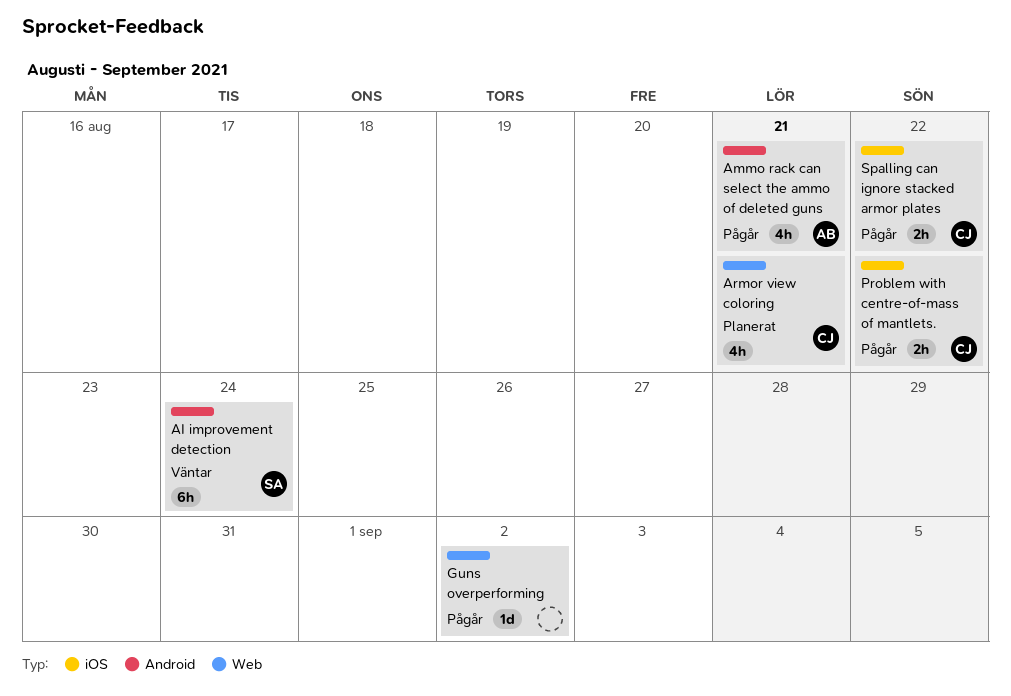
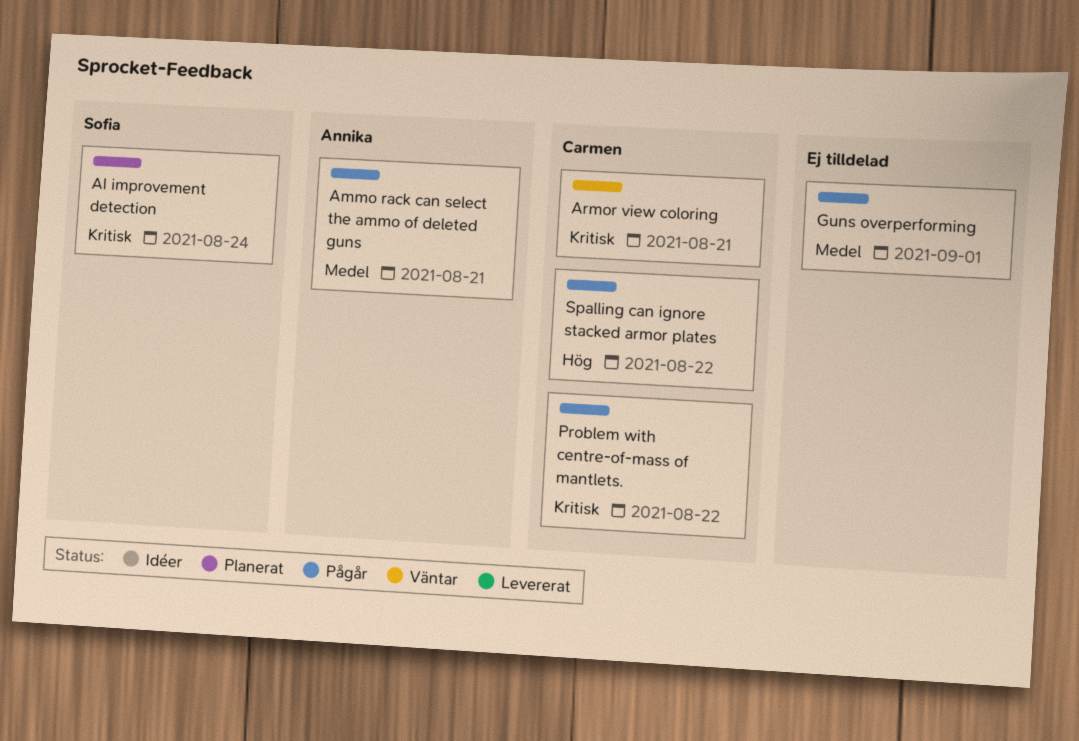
AI improvement detection, status: Väntar -> Planerat
Armor view coloring, status: Planerat -> Väntar
Guns overperforming, due: Sep 2 -> Sep 1

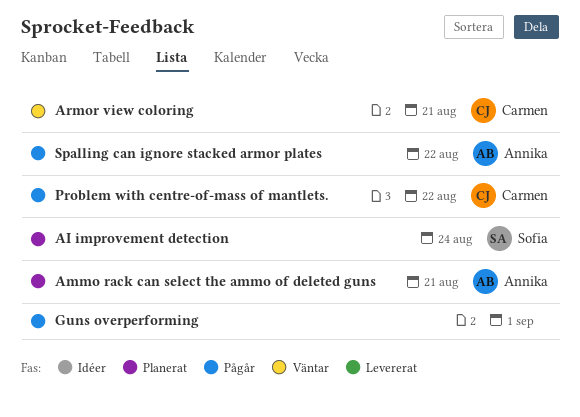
Ammo rack can select the ammo of deleted guns, status: Pågår -> Planerat
Spalling can ignore stacked armor plates, owner: Carmen -> Annika

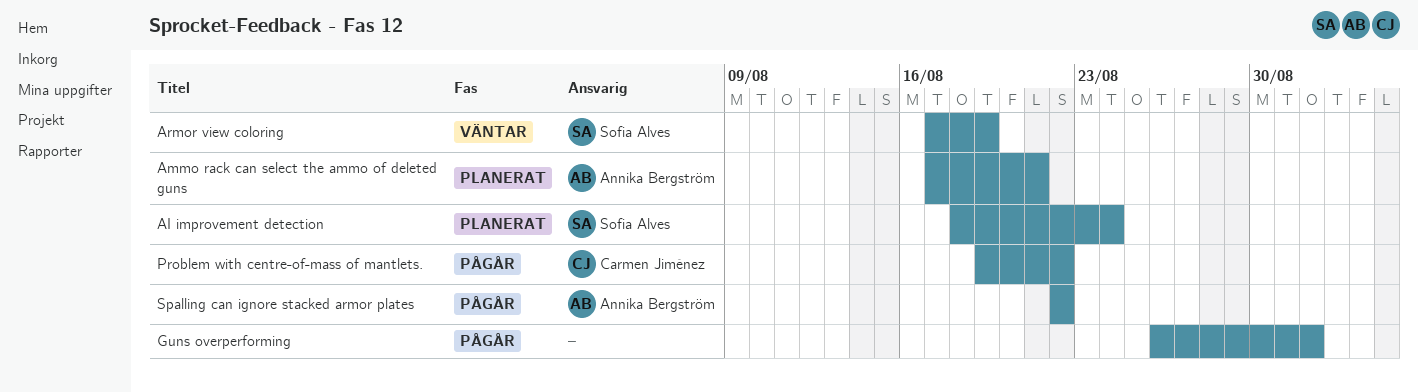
Armor view coloring, owner: Carmen Jiménez -> Sofia Alves
Armor view coloring, due: Aug 21 -> Aug 19

